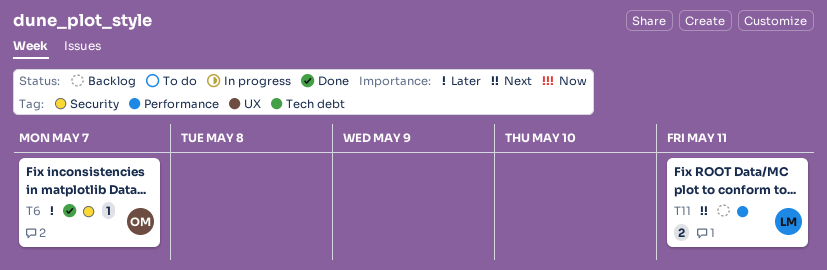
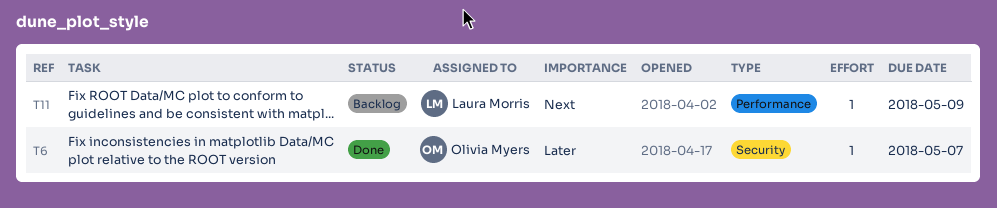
T11, estimate: 2 -> 1
T11, due: May 11 -> May 9

